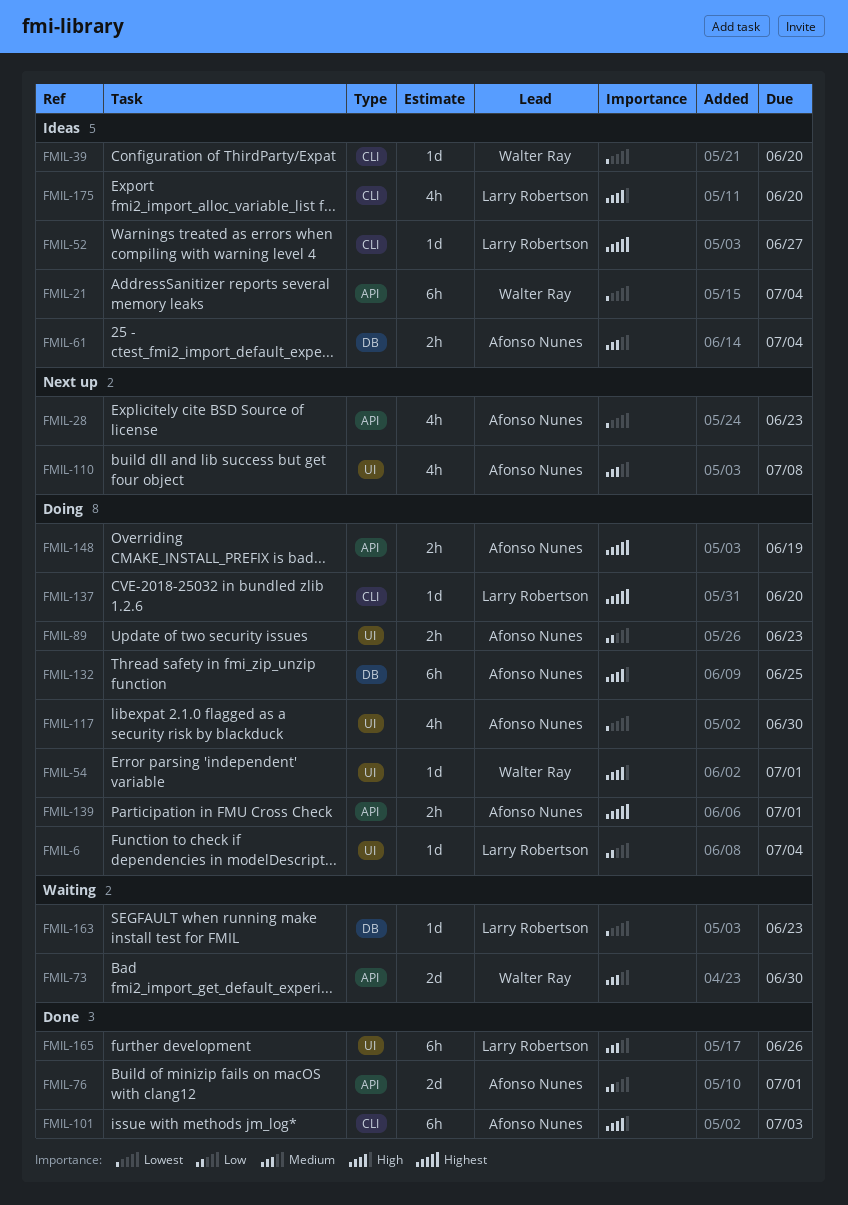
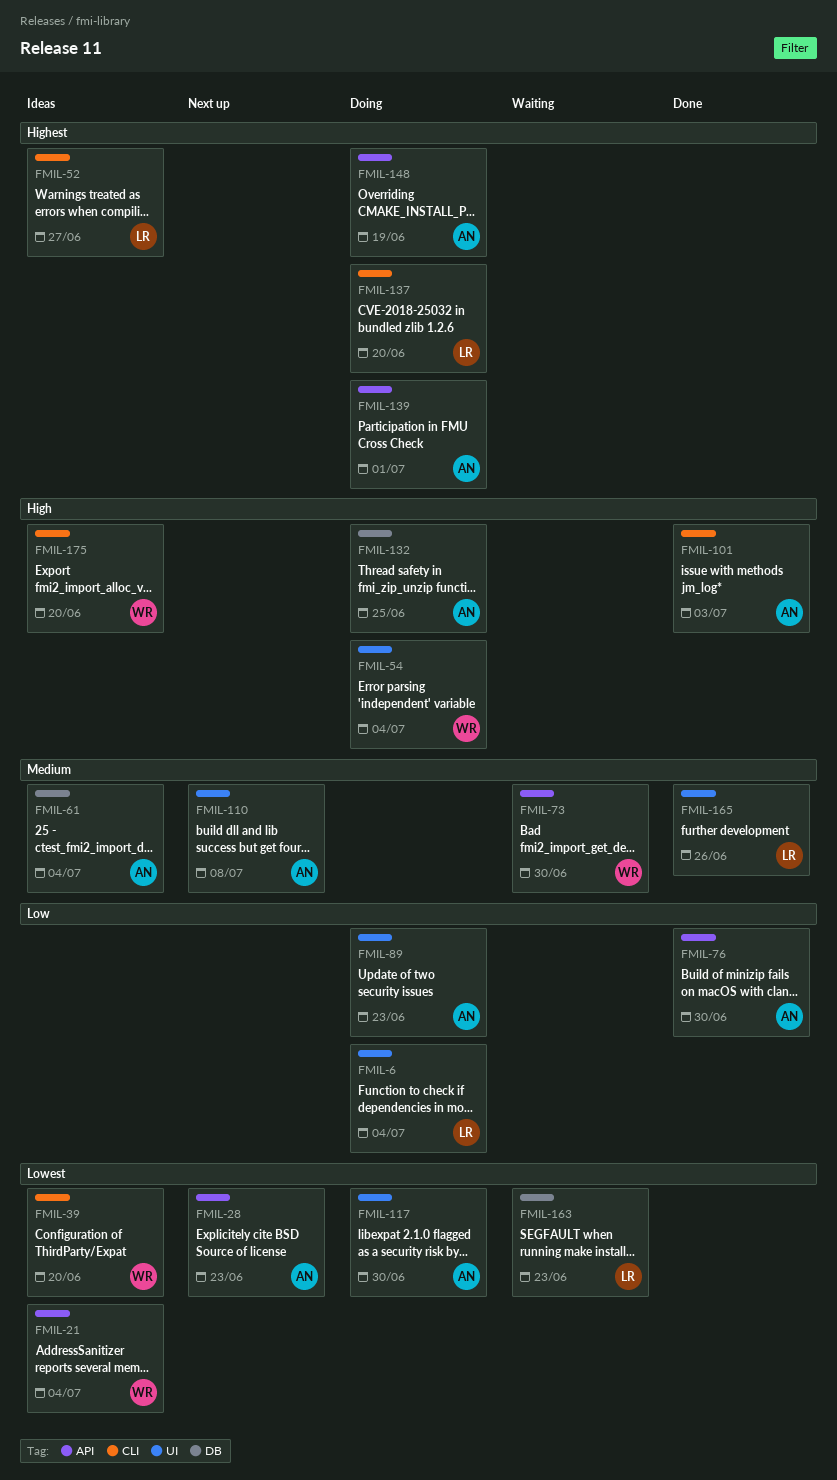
FMIL-54, due: Jul 1 -> Jul 4
FMIL-76, due: Jul 1 -> Jun 30
FMIL-175, owner: Larry Robertson -> Walter Ray

